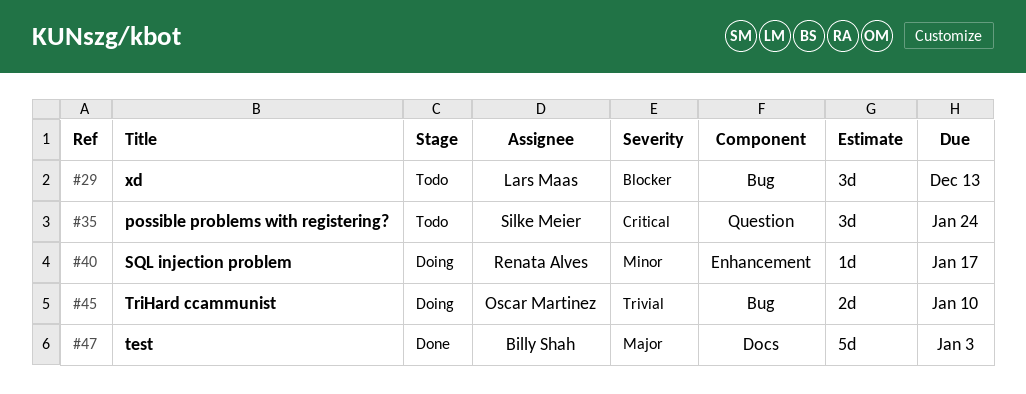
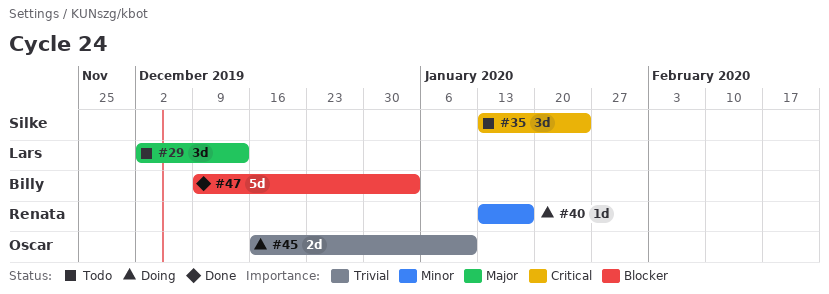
#29, priority: Blocker -> Major
#47, priority: Major -> Blocker

